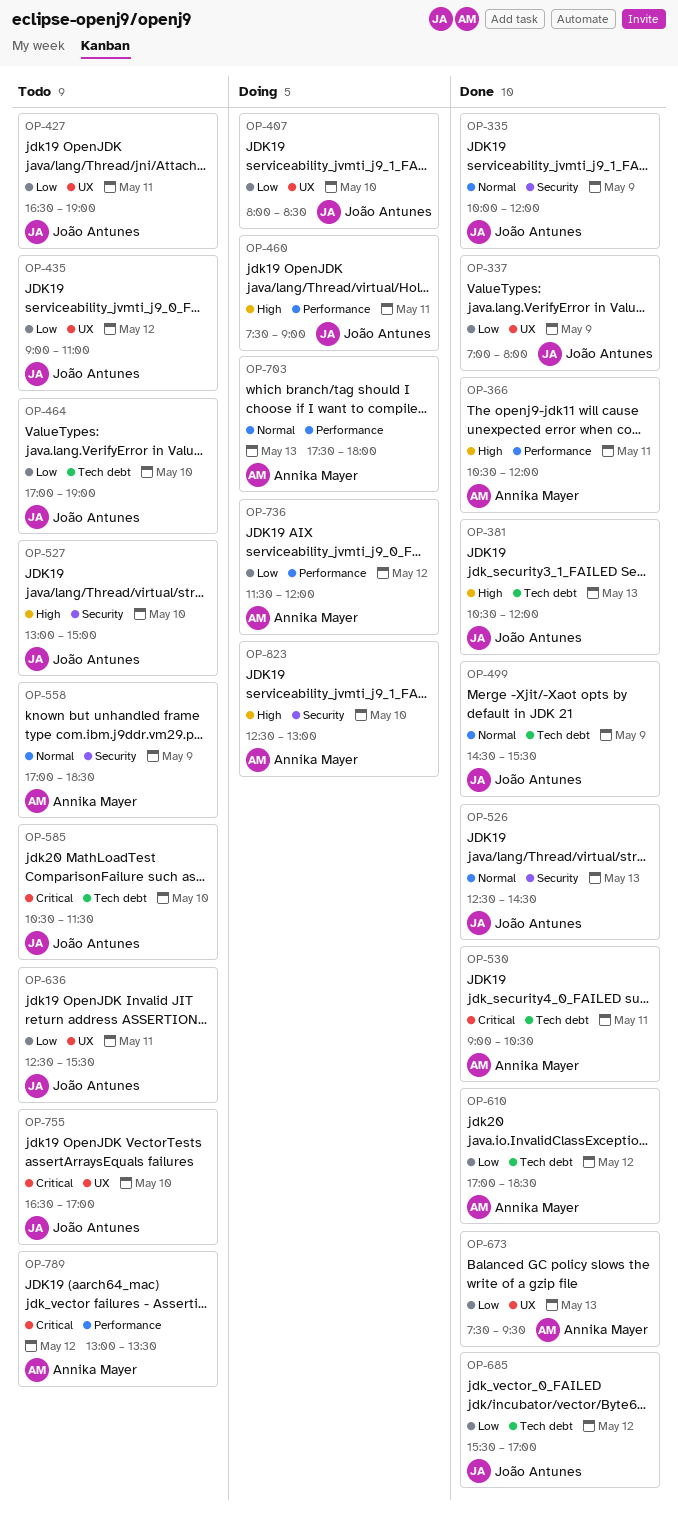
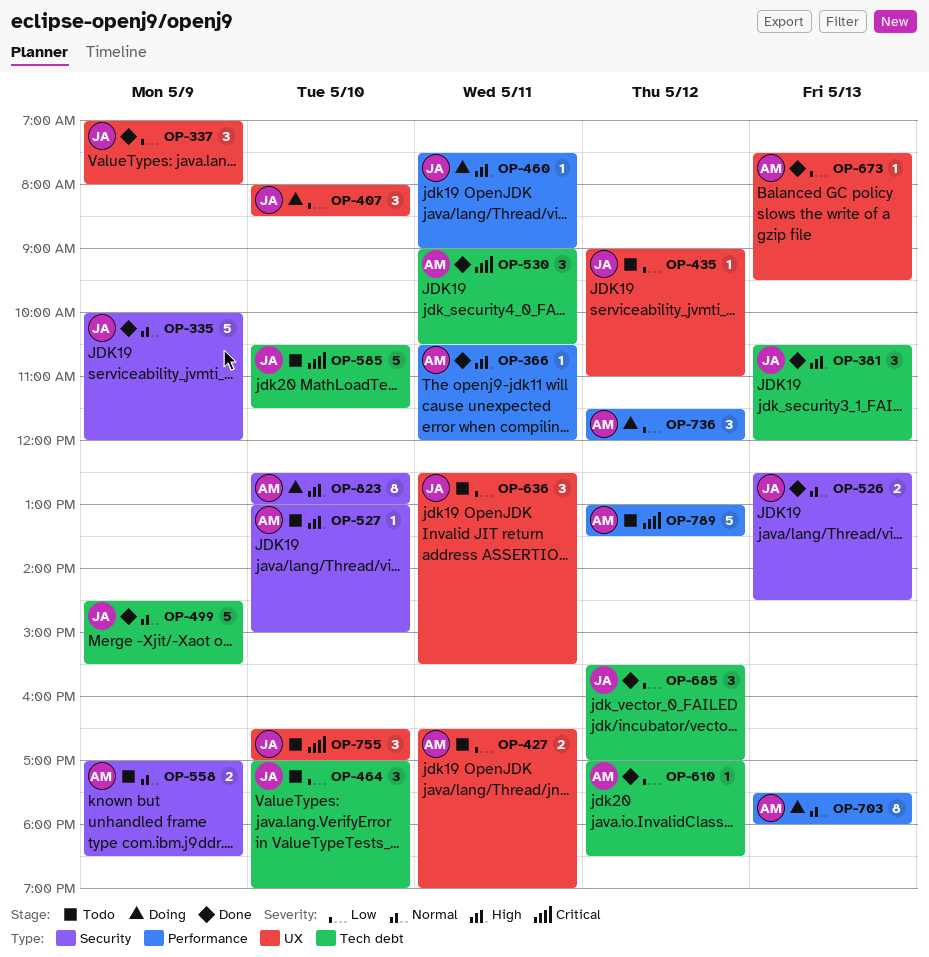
OP-427, owner: João Antunes -> Annika Mayer
OP-527, owner: João Antunes -> Annika Mayer

